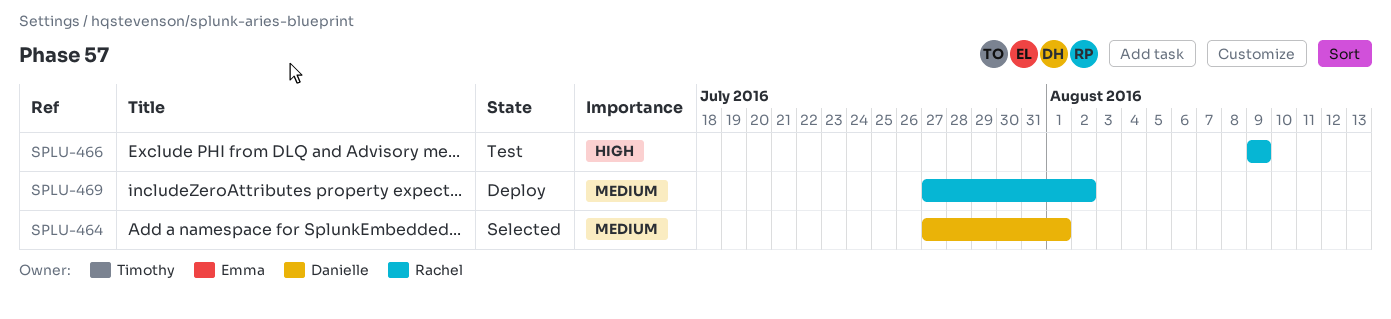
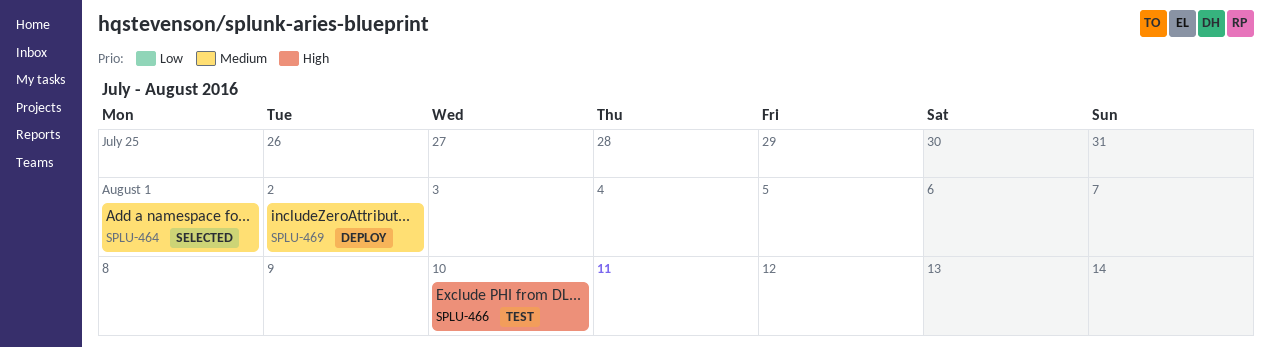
SPLU-466, due: Aug 9 -> Aug 10

